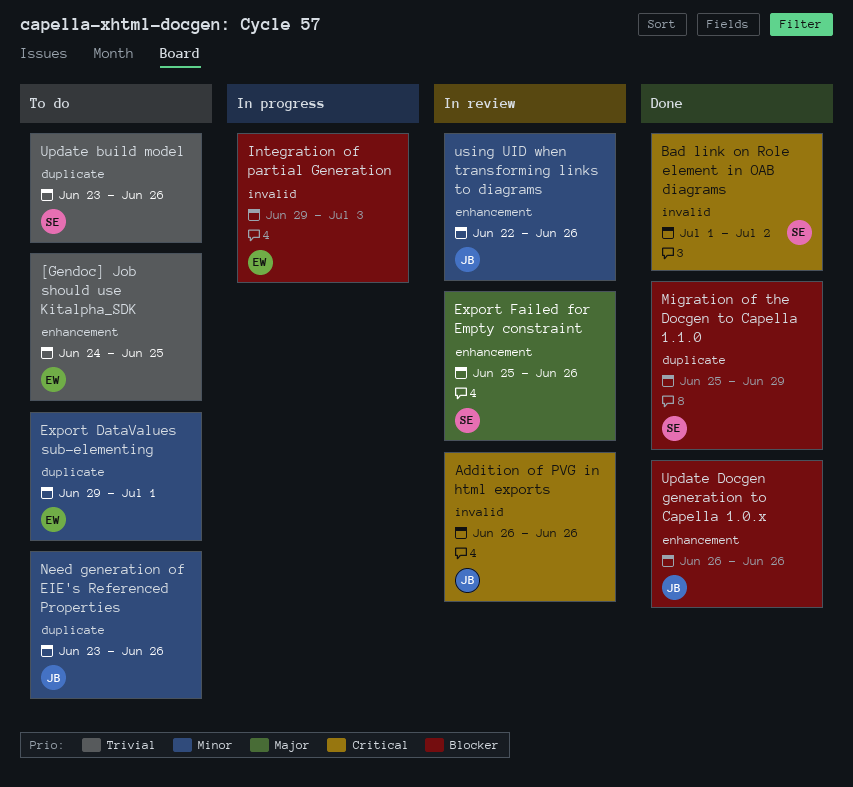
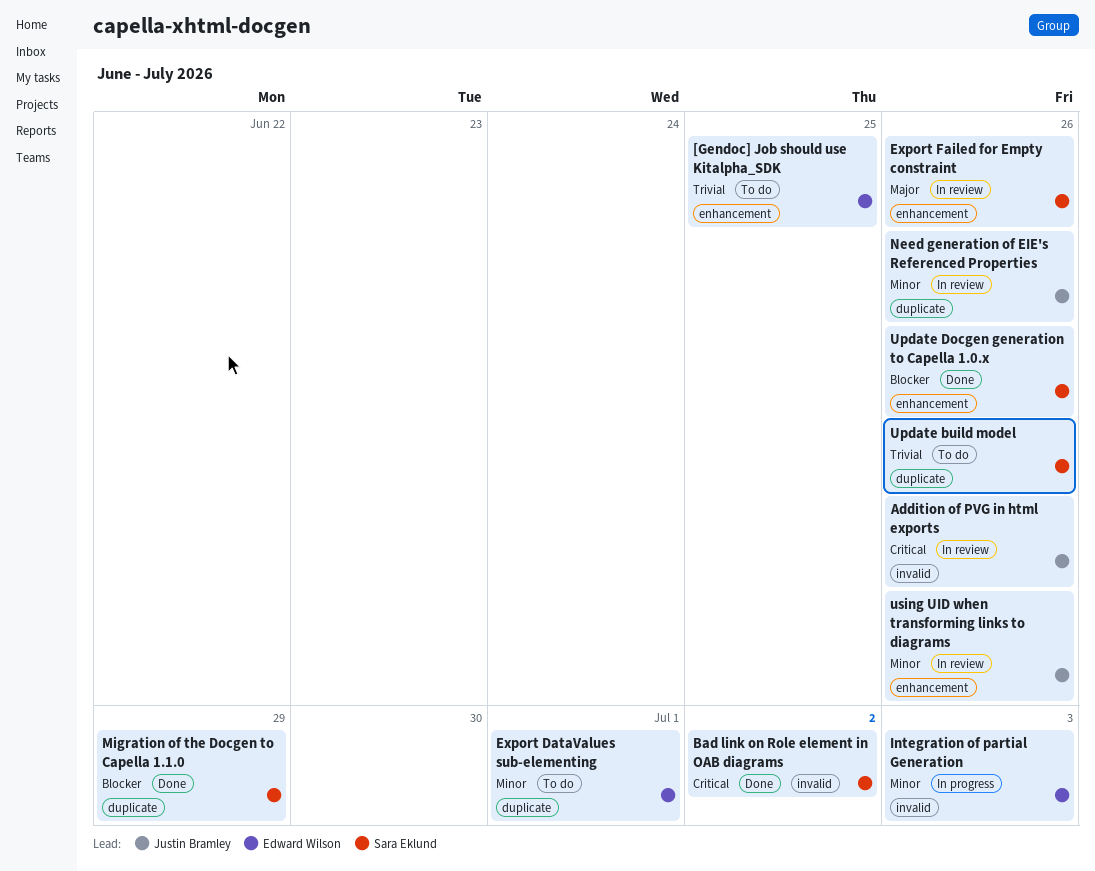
Integration of partial Generation, priority: Blocker -> Minor
Need generation of EIE's Referenced Properties, status: To do -> In review
Update Docgen generation to Capella 1.0.x, owner: Justin Bramley -> Sara Eklund

